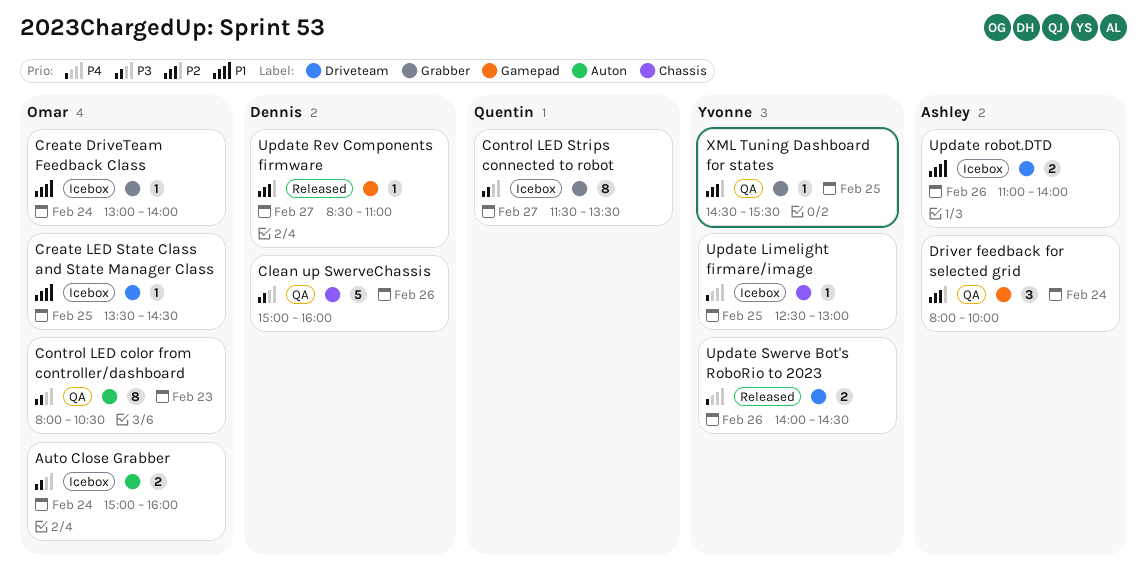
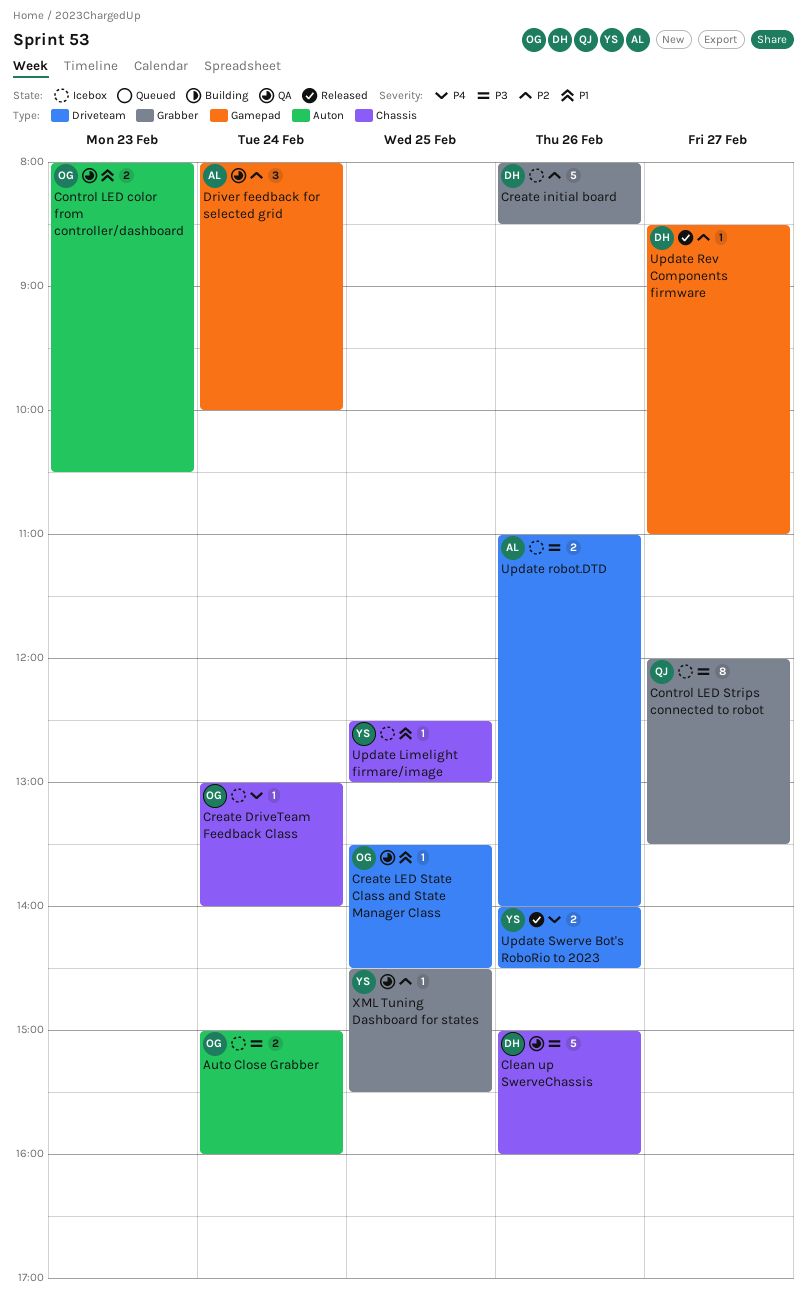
Control LED color from controller/dashboard, priority: P3 -> P1
Control LED color from controller/dashboard, estimate: 8 -> 2
Control LED Strips connected to robot, begins: 11:30 -> 12:00
Create DriveTeam Feedback Class, priority: P1 -> P4
Create DriveTeam Feedback Class, label: Grabber -> Chassis
Create initial board: none -> present
Create LED State Class and State Manager Class, status: Icebox -> QA
Update Limelight firmare/image, priority: P4 -> P1
Update robot.DTD, priority: P1 -> P3

